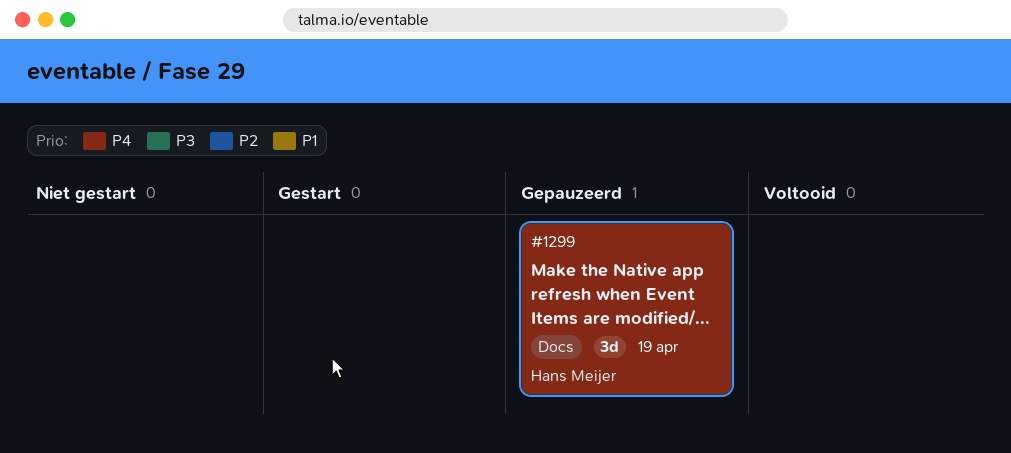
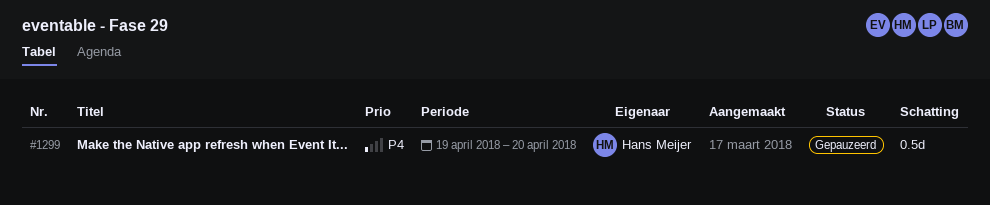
#1299, estimate: 3d -> 0.5d
#1299, due: Apr 19 -> Apr 20

